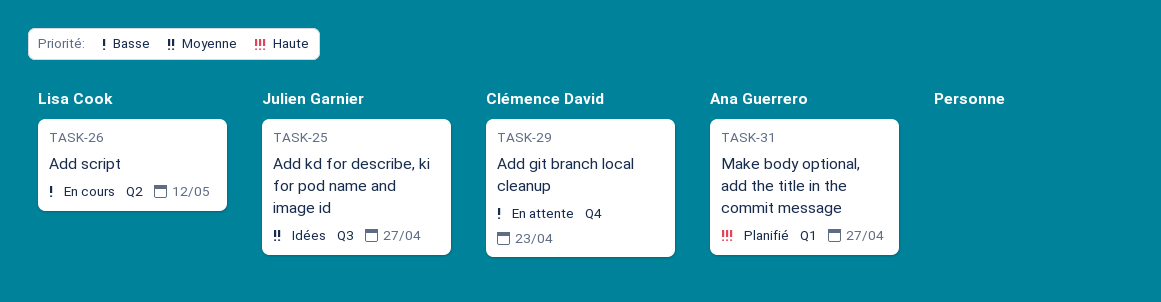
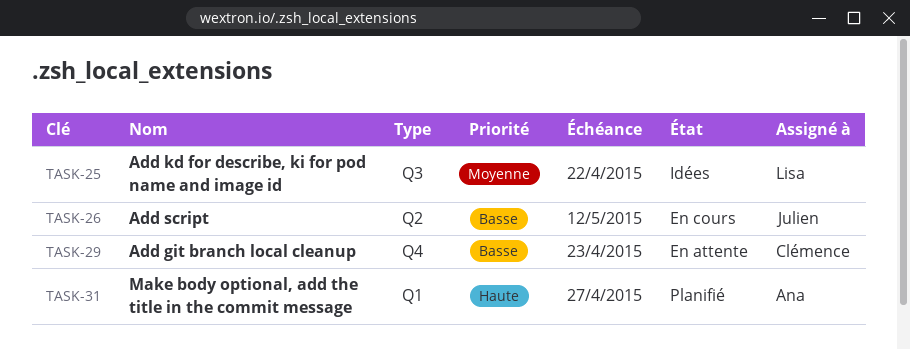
TASK-25, owner: Julien Garnier -> Lisa Cook
TASK-25, due: Apr 27 -> Apr 22
TASK-26, owner: Lisa Cook -> Julien Garnier

